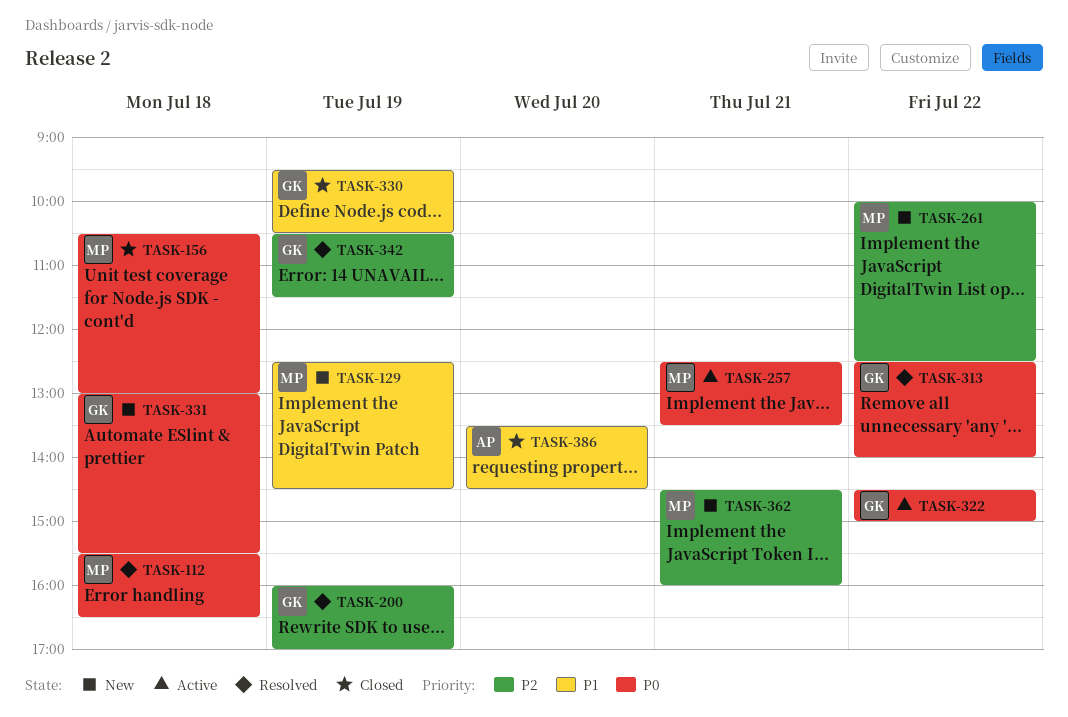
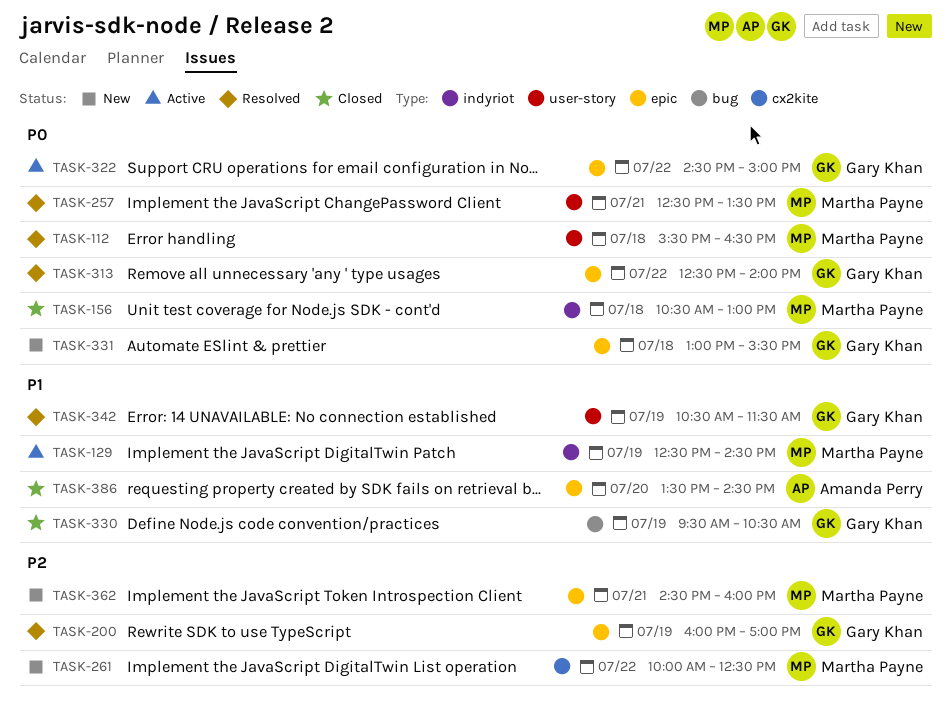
TASK-129, status: New -> Active
TASK-257, status: Active -> Resolved
TASK-342, priority: P2 -> P1

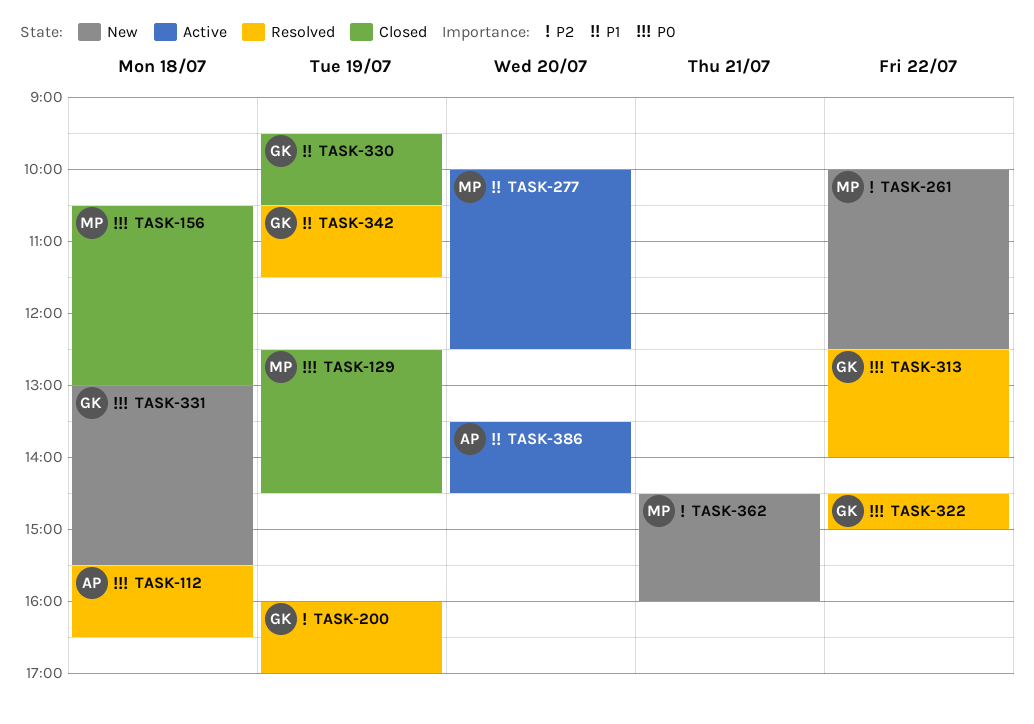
TASK-112, owner: Martha Payne -> Amanda Perry
TASK-129, status: Active -> Closed
TASK-129, priority: P1 -> P0
TASK-257: present -> none
TASK-277: none -> present
TASK-322, status: Active -> Resolved
TASK-386, status: Closed -> Active

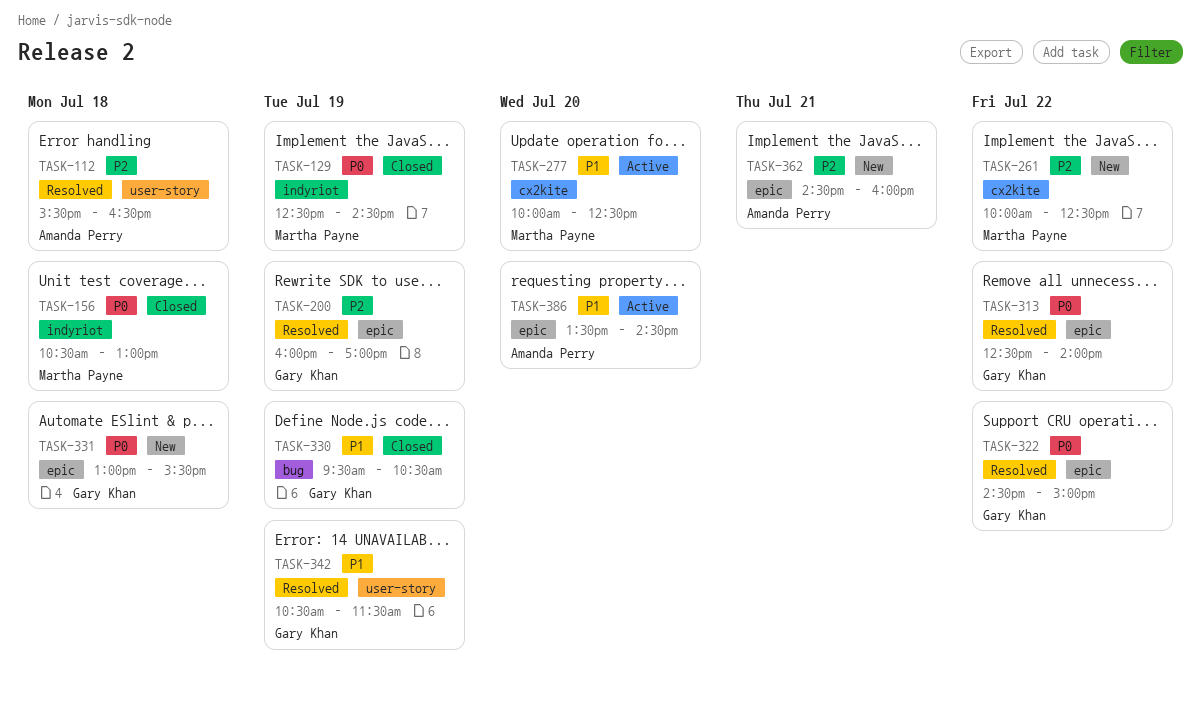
TASK-112, priority: P0 -> P2
TASK-362, owner: Martha Payne -> Amanda Perry

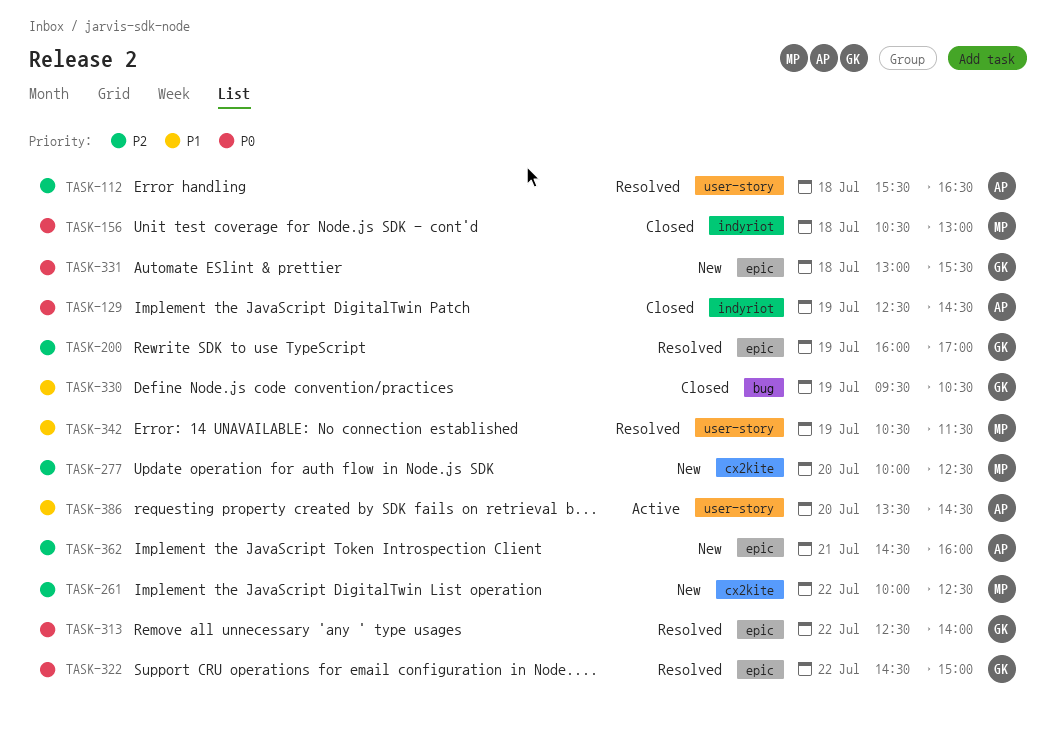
TASK-129, owner: Martha Payne -> Amanda Perry
TASK-277, status: Active -> New
TASK-277, priority: P1 -> P2
TASK-342, owner: Gary Khan -> Martha Payne
TASK-386, label: epic -> user-story

